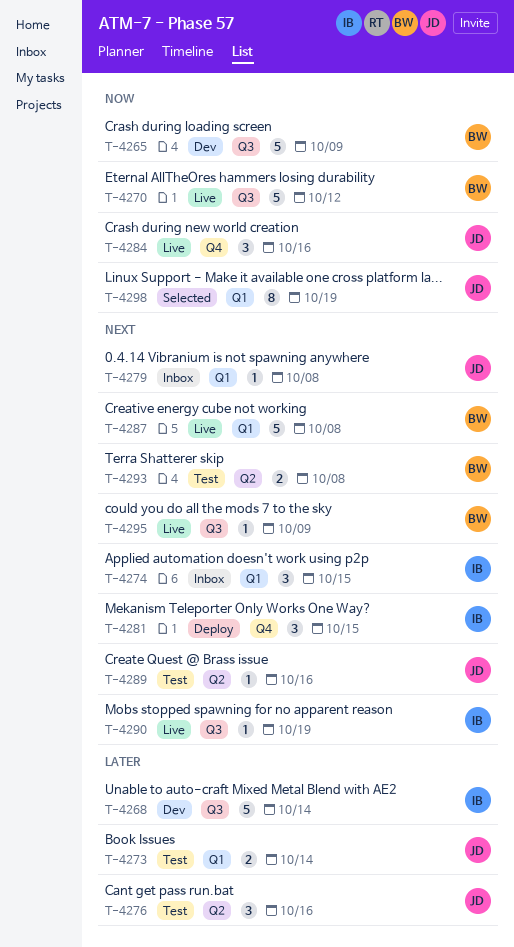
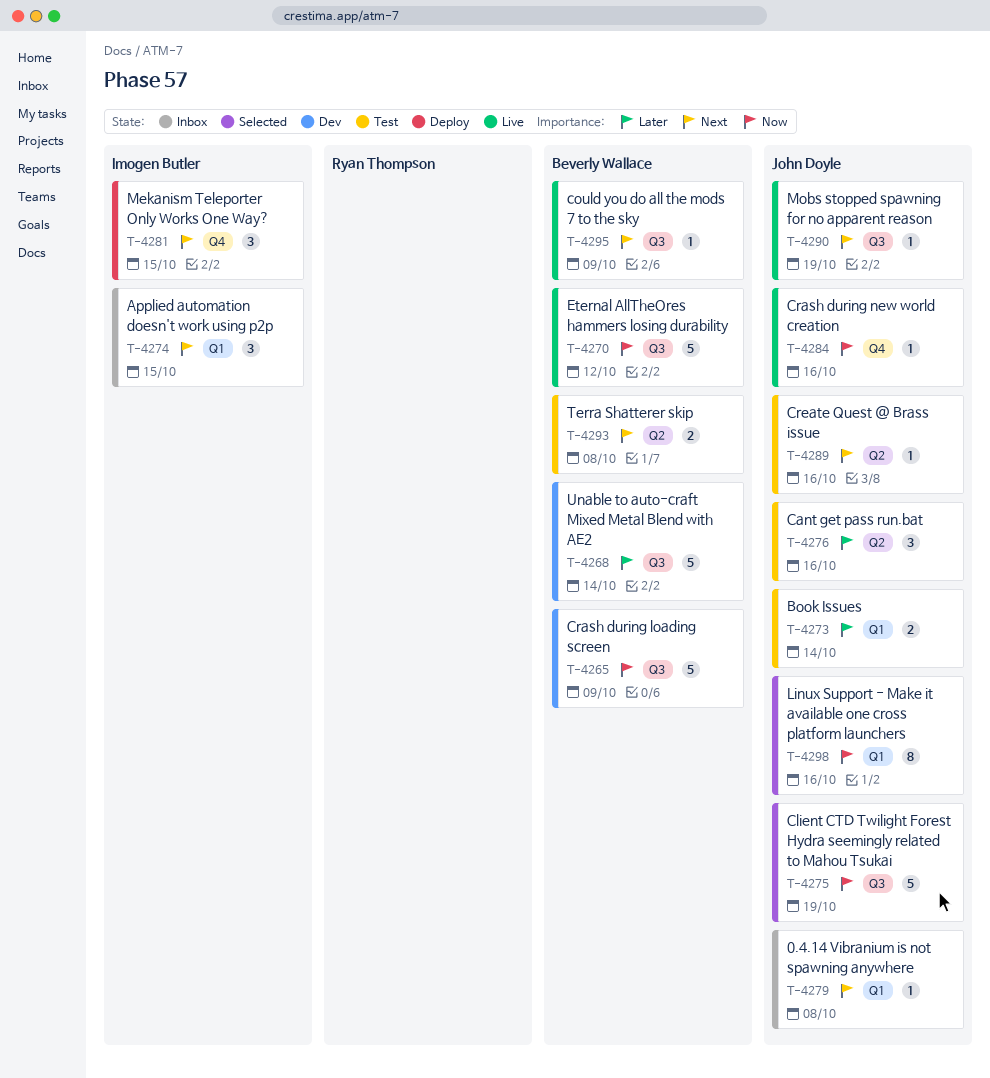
T-4268, owner: Imogen Butler -> Beverly Wallace
T-4275: none -> present
T-4284, estimate: 3 -> 1
T-4287: present -> none
T-4290, owner: Imogen Butler -> John Doyle
T-4298, due: Oct 19 -> Oct 16

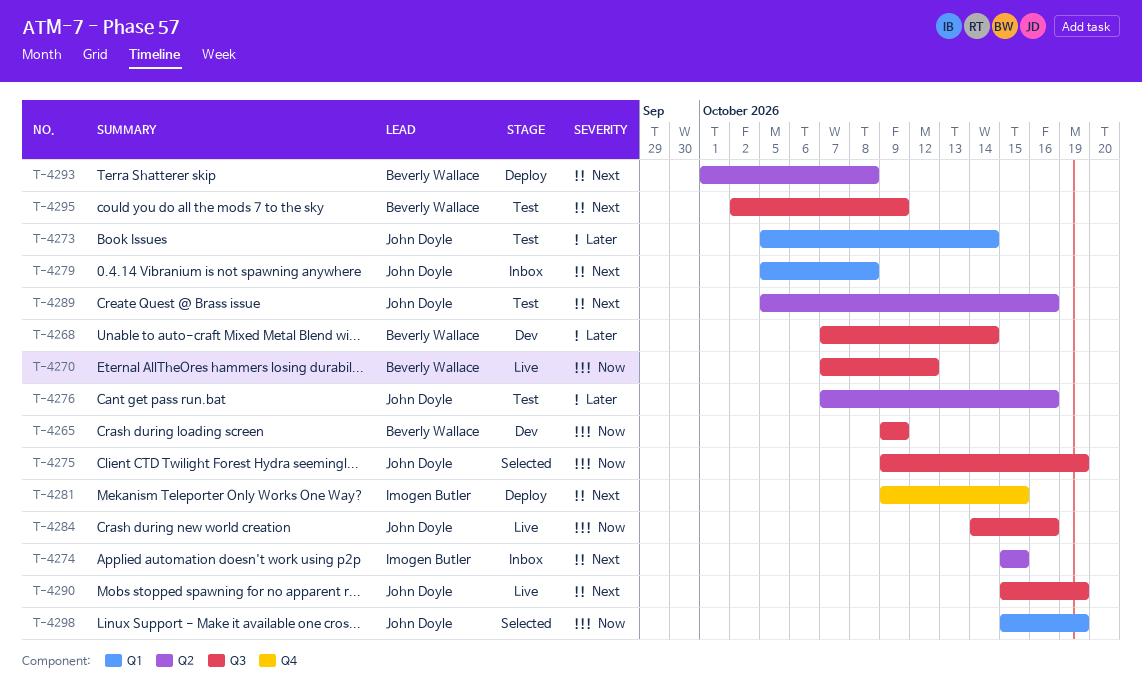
T-4274, label: Q1 -> Q2
T-4284, label: Q4 -> Q3
T-4293, status: Test -> Deploy
T-4295, status: Live -> Test
T-4298, due: Oct 16 -> Oct 19

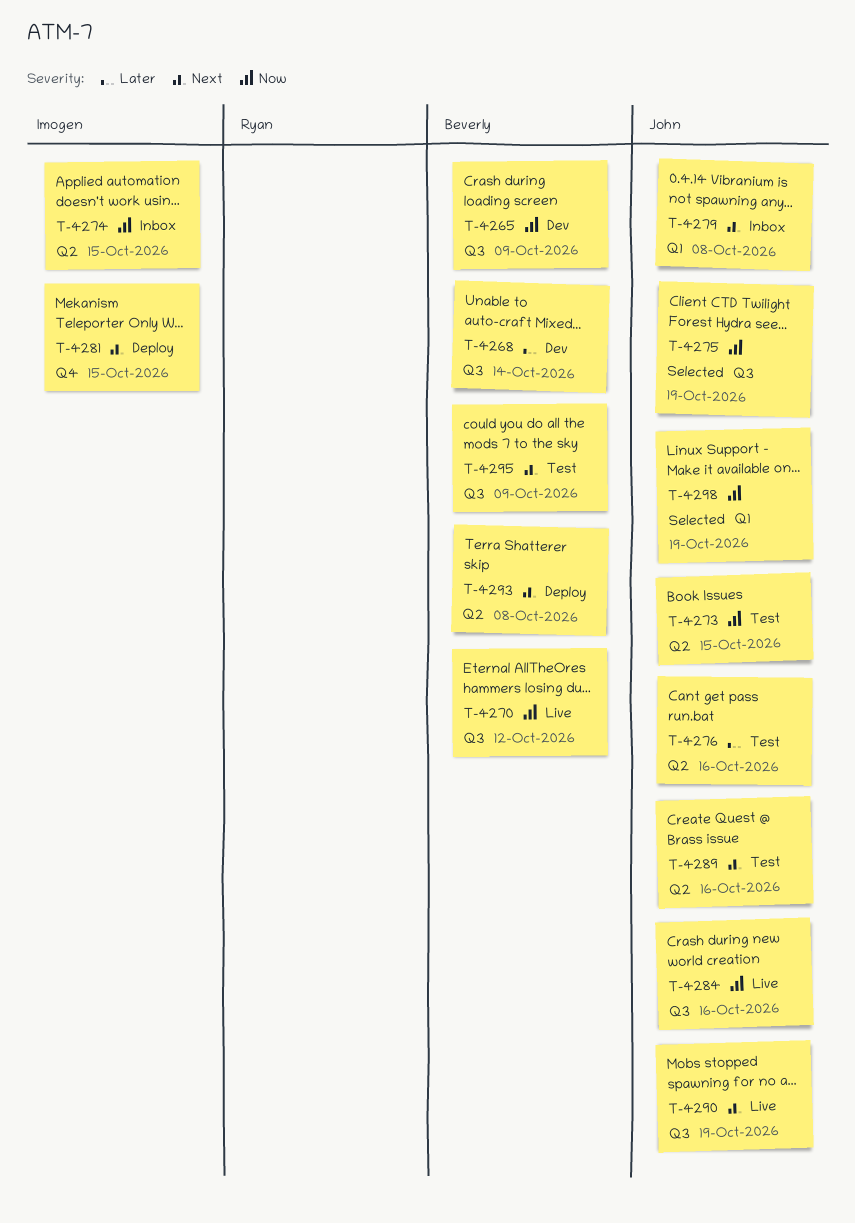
T-4273, priority: Later -> Now
T-4273, label: Q1 -> Q2
T-4273, due: Oct 14 -> Oct 15
T-4274, priority: Next -> Now

